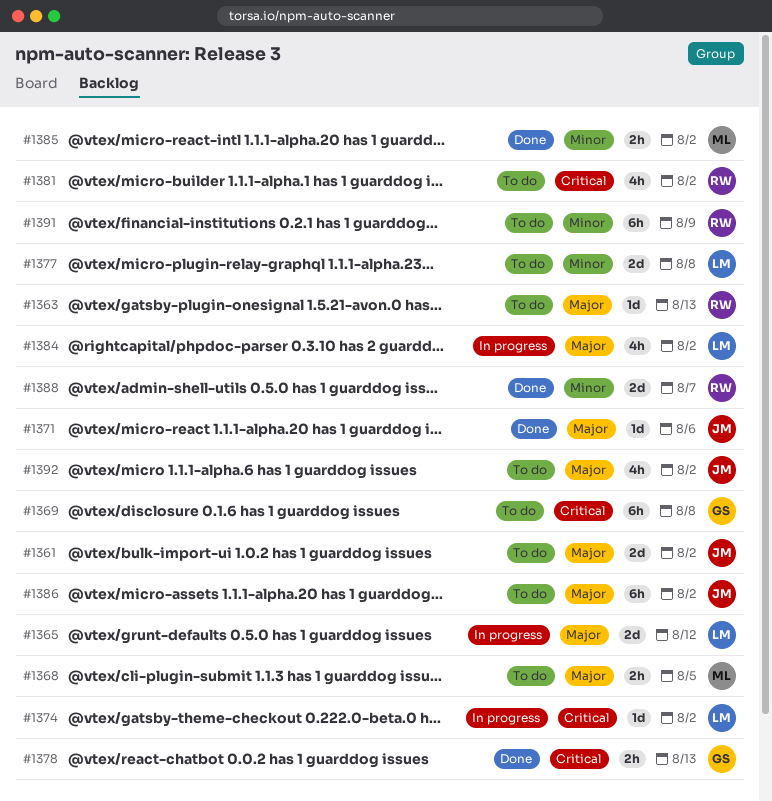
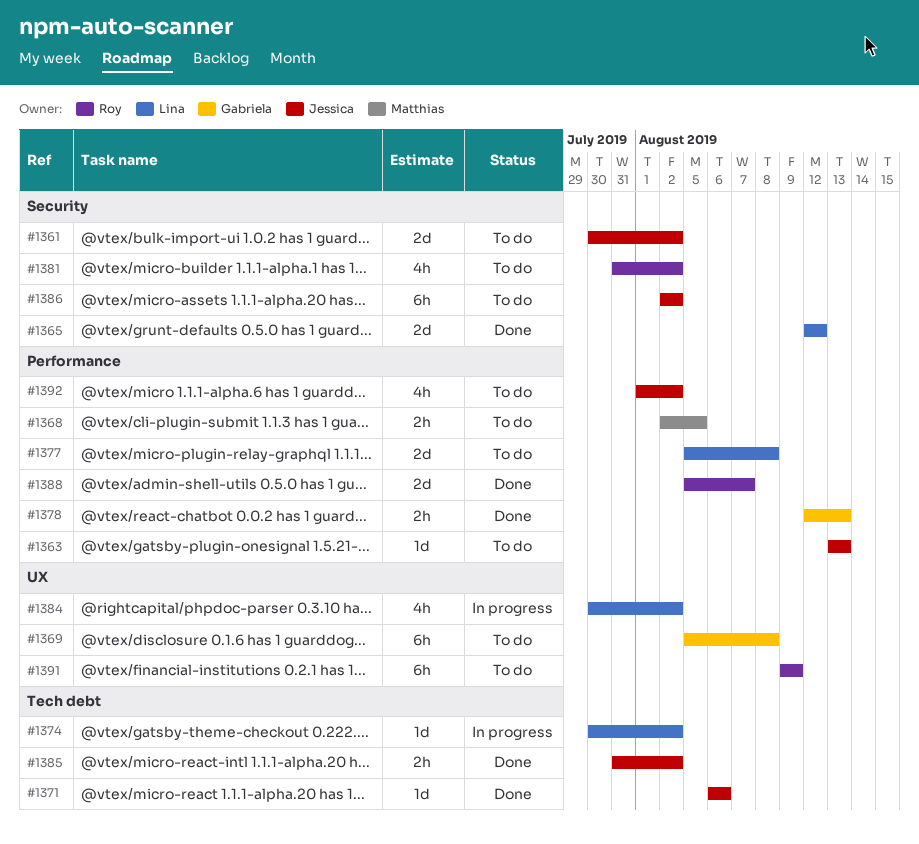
#1363, owner: Roy -> Jessica
#1365, status: In progress -> Done
#1385, owner: Matthias -> Jessica

